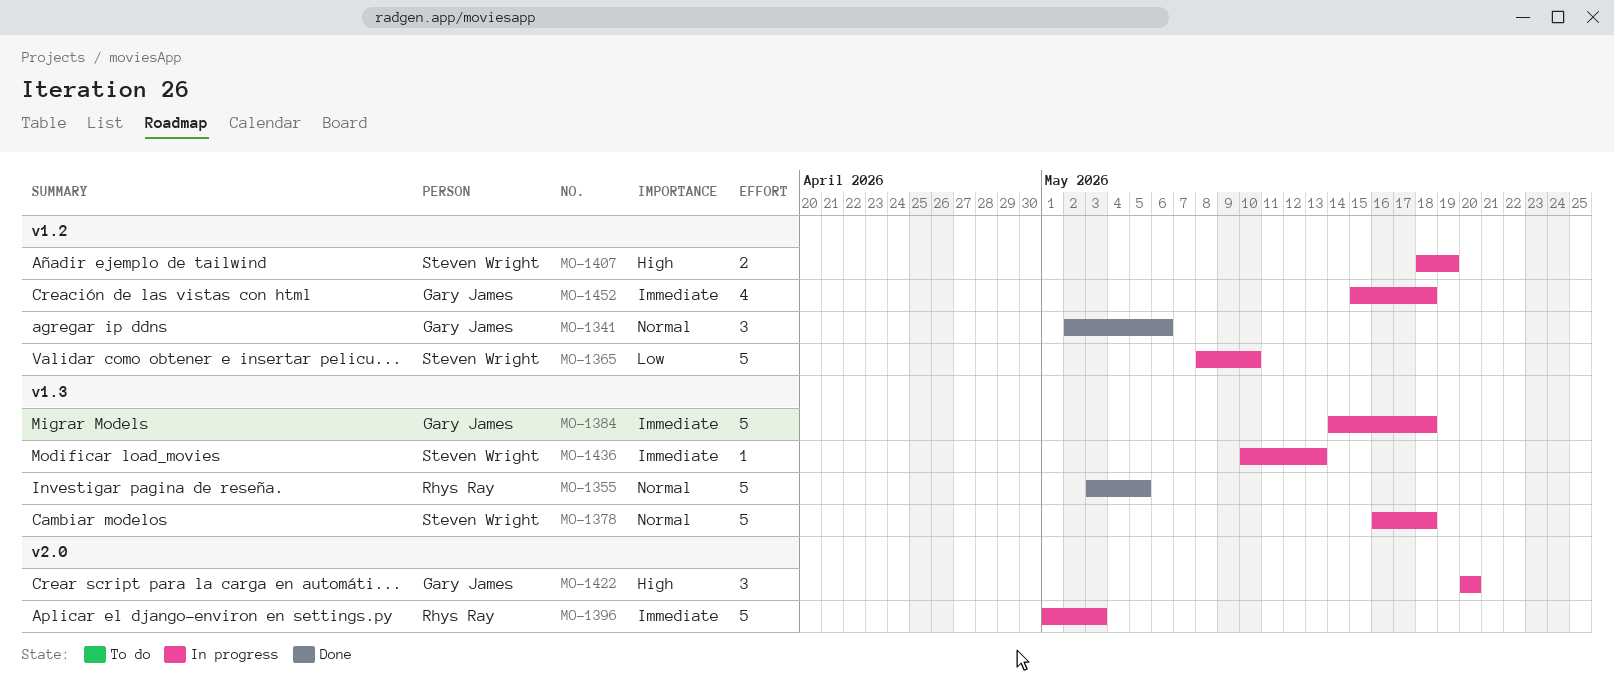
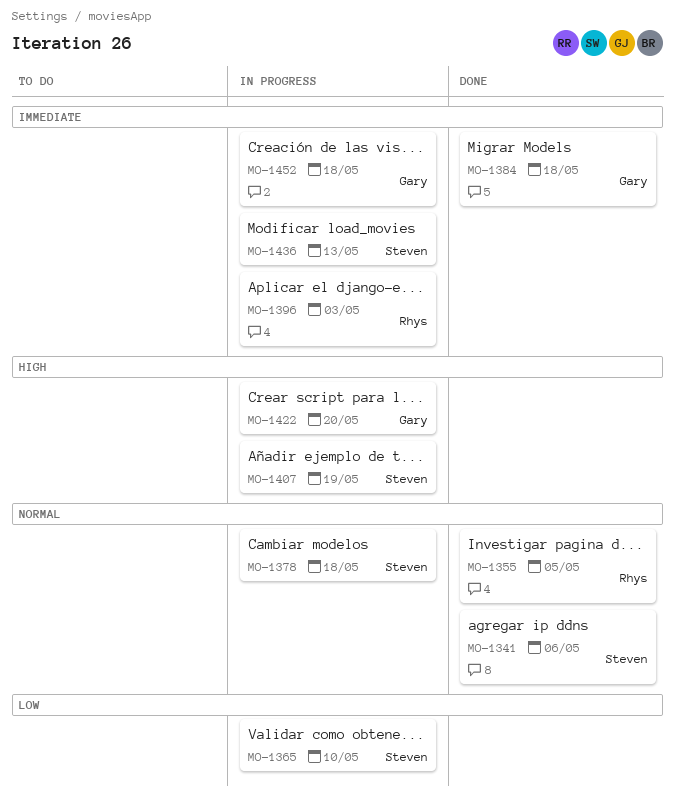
MO-1341, owner: Gary James -> Steven Wright
MO-1384, status: In progress -> Done

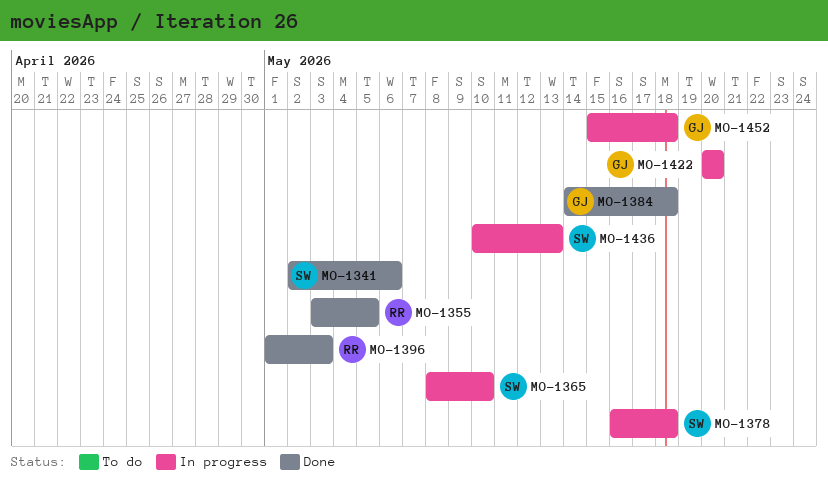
MO-1396, status: In progress -> Done
MO-1407: present -> none

